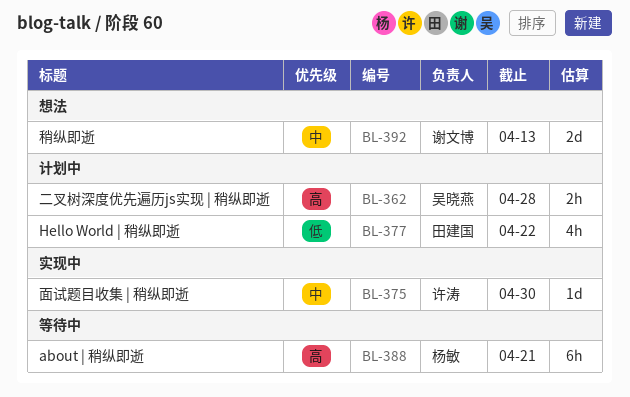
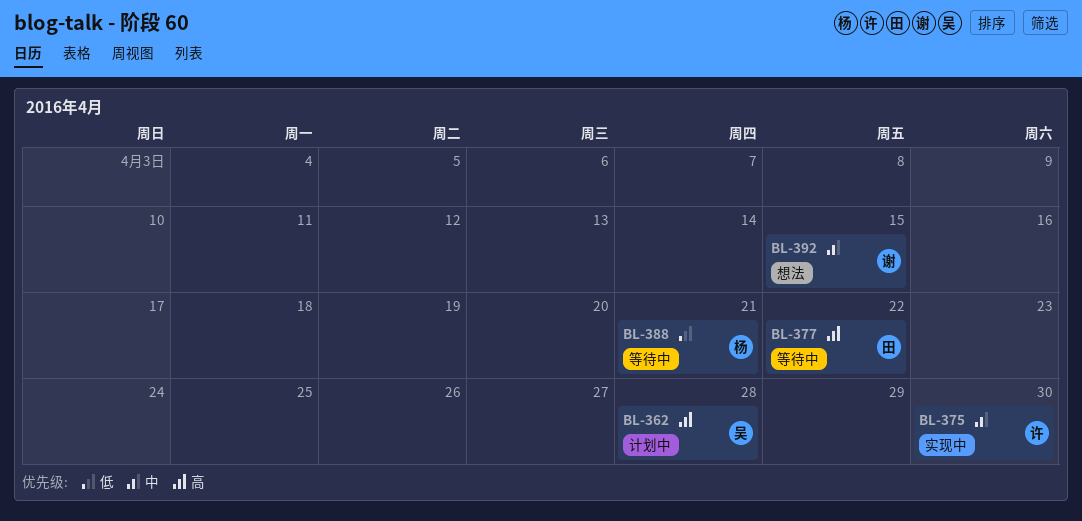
BL-377, status: 计划中 -> 等待中
BL-377, priority: 低 -> 高
BL-388, priority: 高 -> 低
BL-392, due: Apr 13 -> Apr 15

